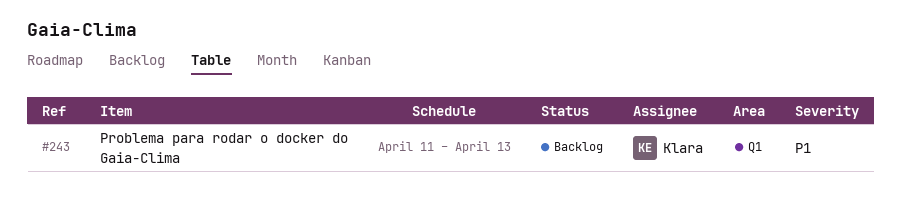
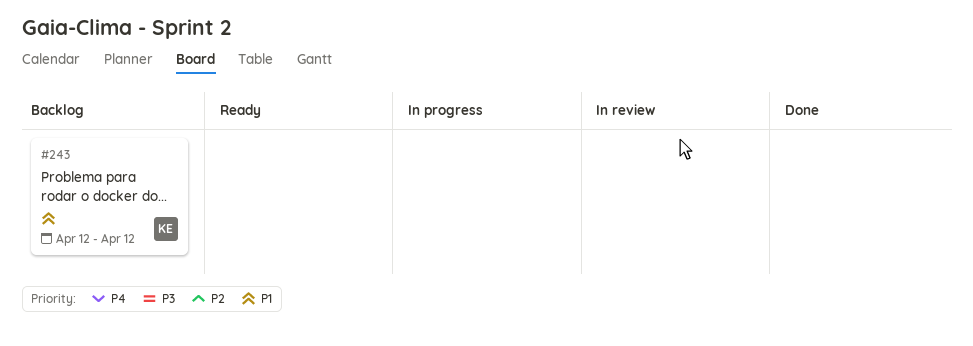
#243, start: Apr 11 -> Apr 12
#243, due: Apr 13 -> Apr 12

